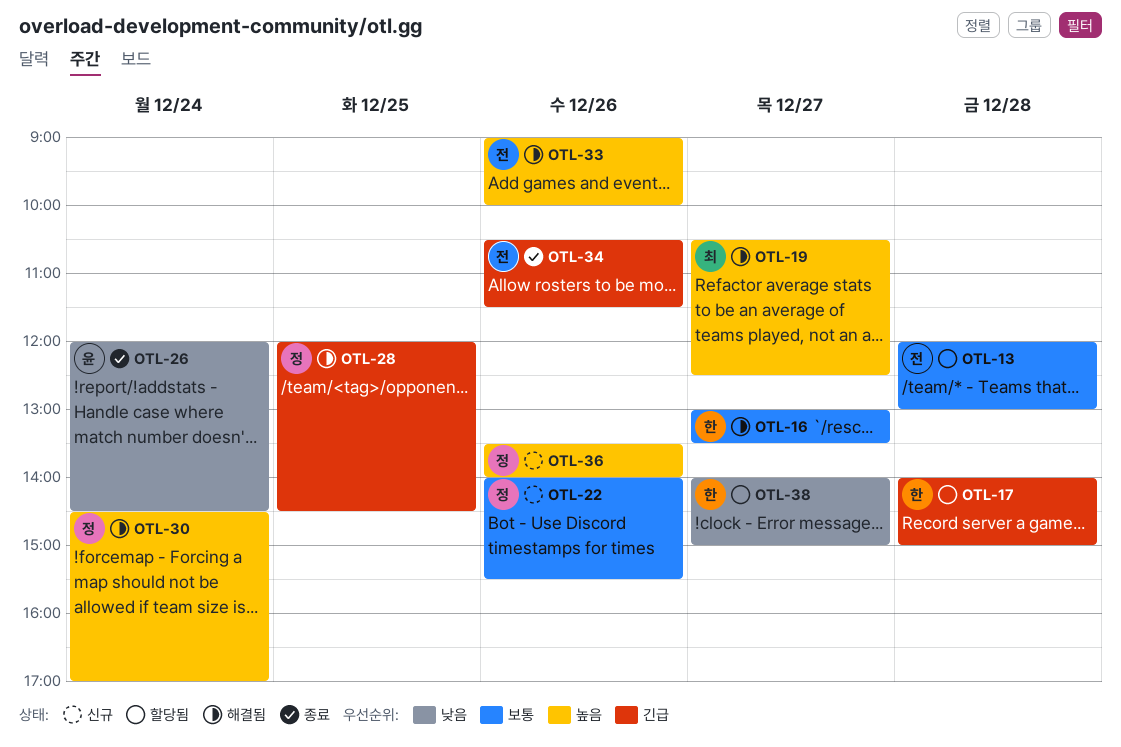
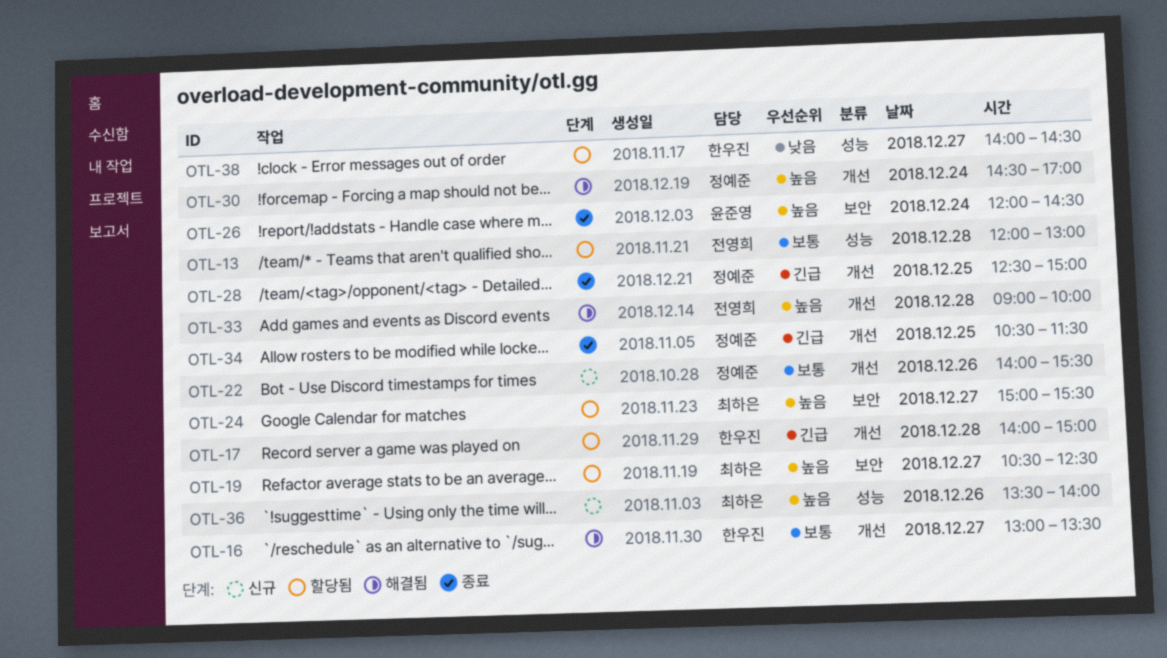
OTL-19, status: 해결됨 -> 할당됨
OTL-24: none -> present
OTL-26, priority: 낮음 -> 높음
OTL-28, status: 해결됨 -> 종료
OTL-28, begins: 12:00 -> 12:30
OTL-28, ends: 14:30 -> 15:00
OTL-33, day: Dec 26 -> Dec 28
OTL-34, owner: 전영희 -> 정예준
OTL-34, day: Dec 26 -> Dec 25
OTL-36, owner: 정예준 -> 최하은
OTL-38, ends: 15:00 -> 14:30

